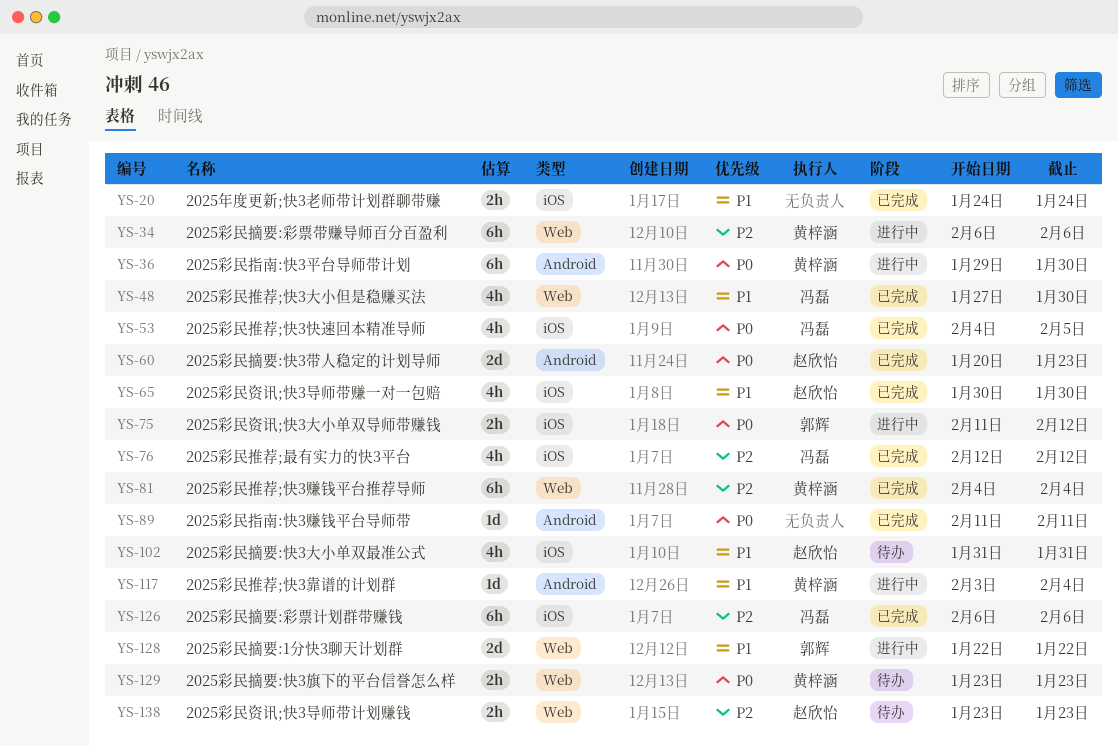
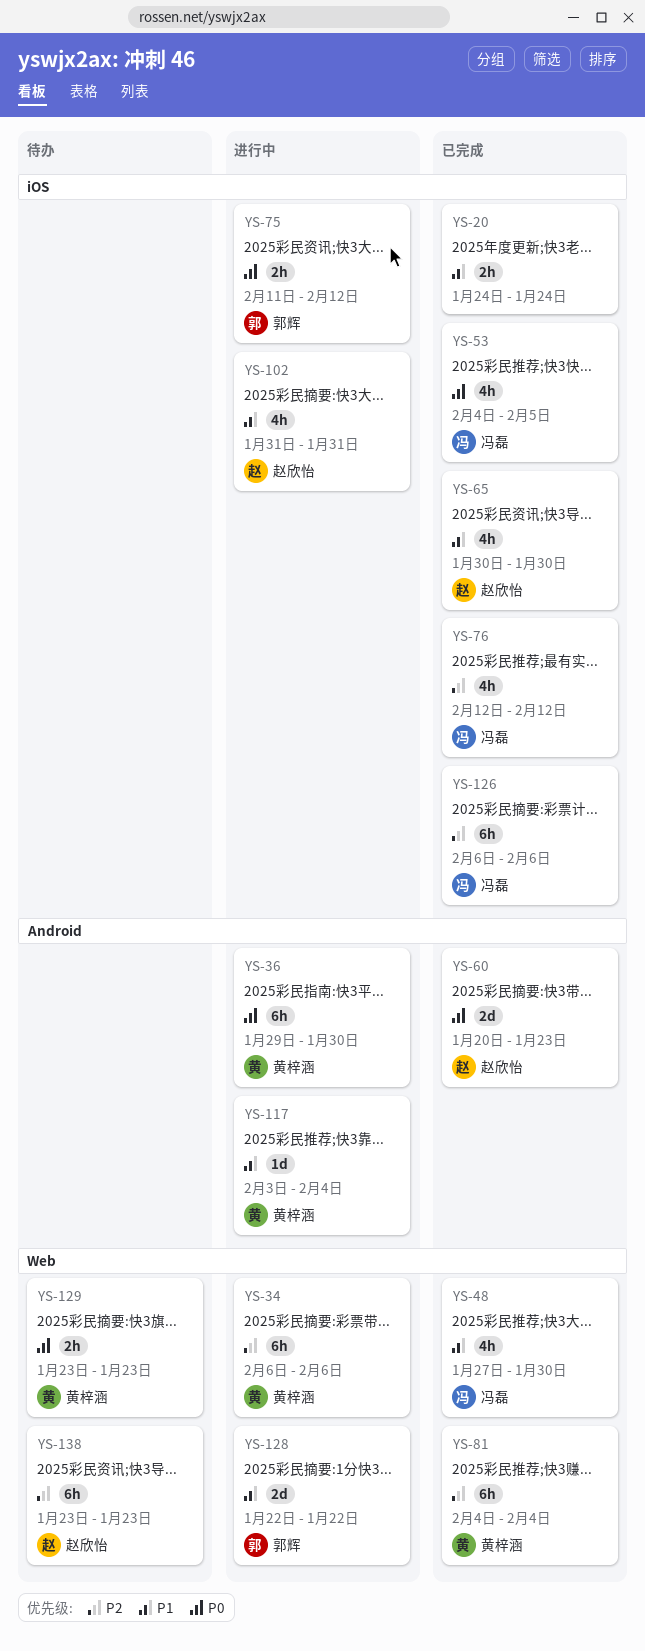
YS-89: present -> none
YS-102, status: 待办 -> 进行中
YS-138, estimate: 2h -> 6h

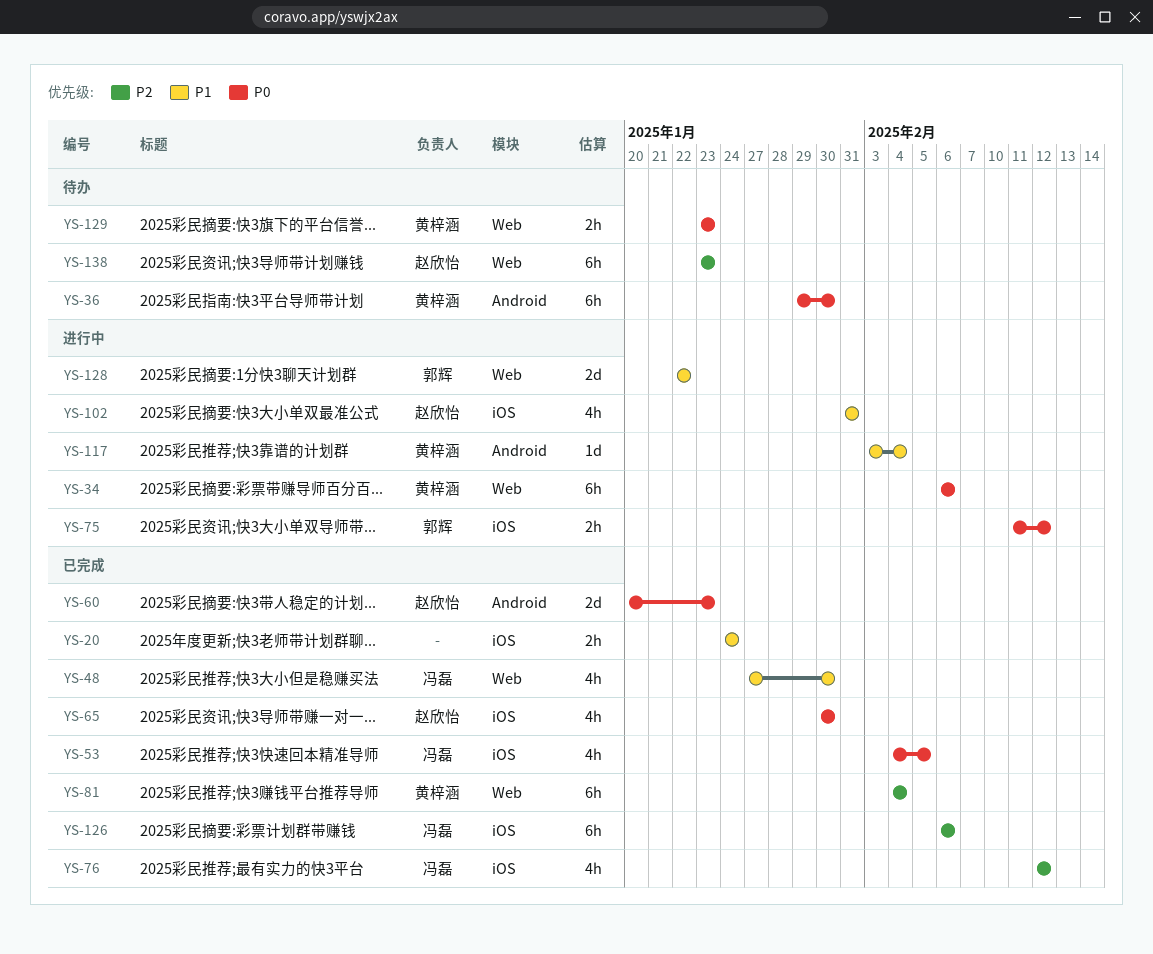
YS-34, priority: P2 -> P0
YS-36, status: 进行中 -> 待办
YS-65, priority: P1 -> P0

